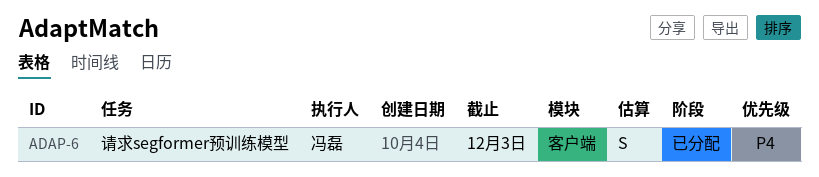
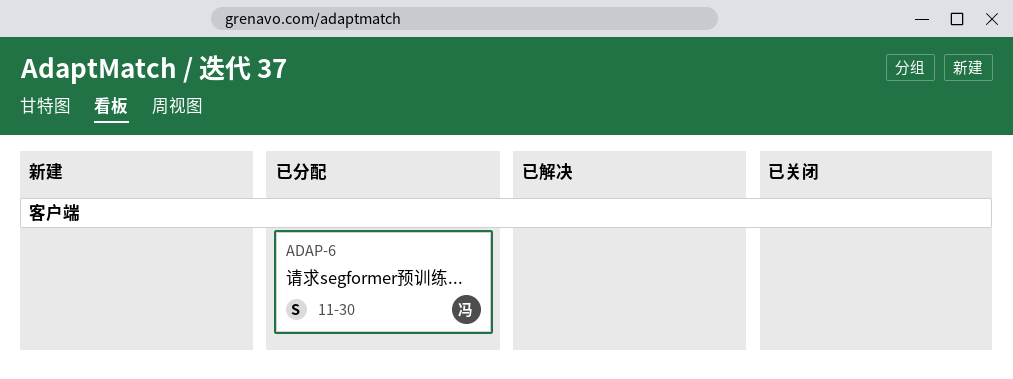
ADAP-6, due: Dec 3 -> Nov 30

